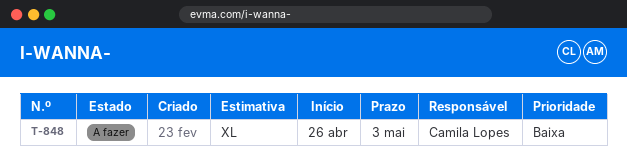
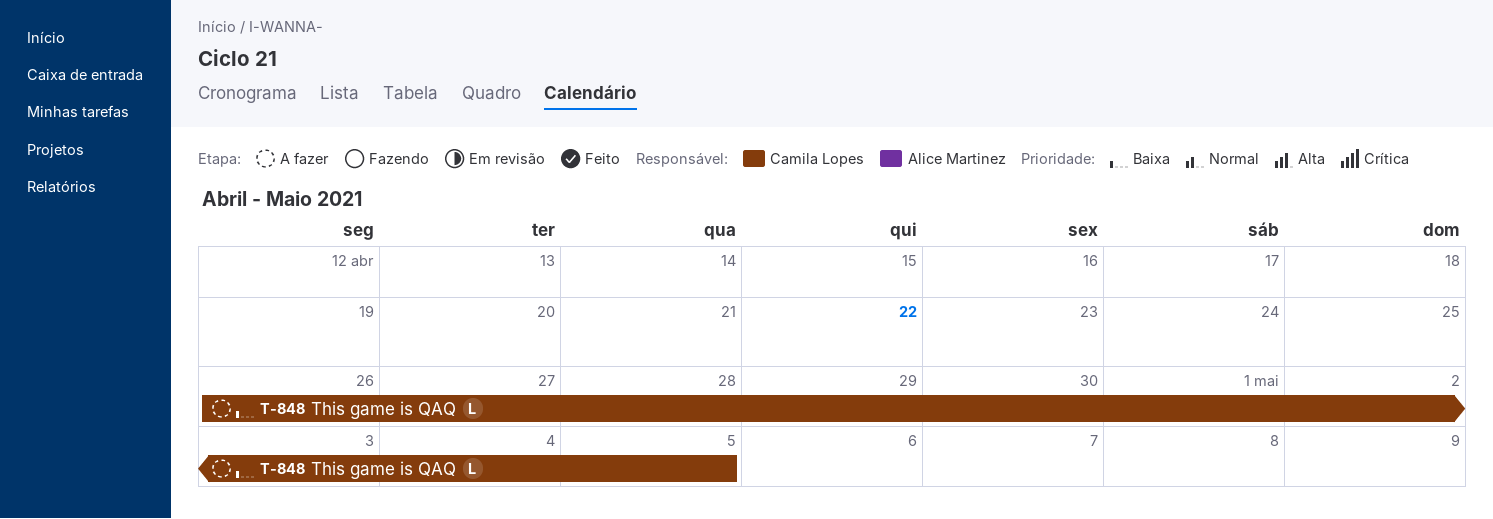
T-848, estimate: XL -> L
T-848, due: May 3 -> May 5

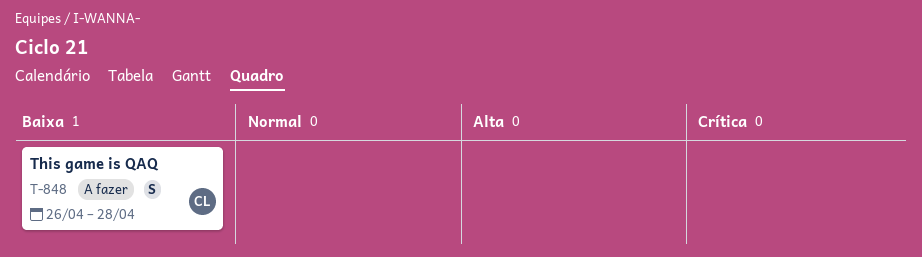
T-848, estimate: L -> S
T-848, due: May 5 -> Apr 28

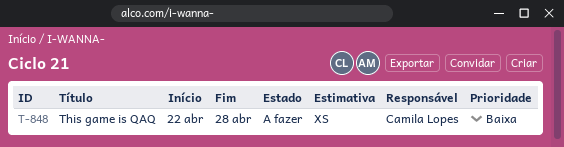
T-848, estimate: S -> XS
T-848, start: Apr 26 -> Apr 22

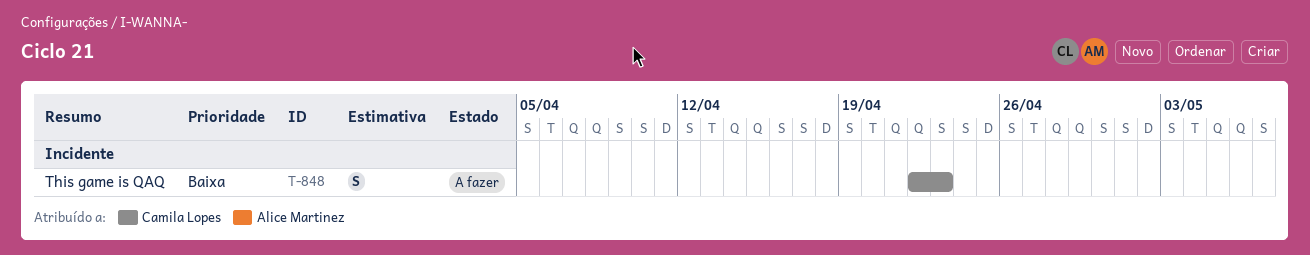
T-848, estimate: XS -> S
T-848, due: Apr 28 -> Apr 23

